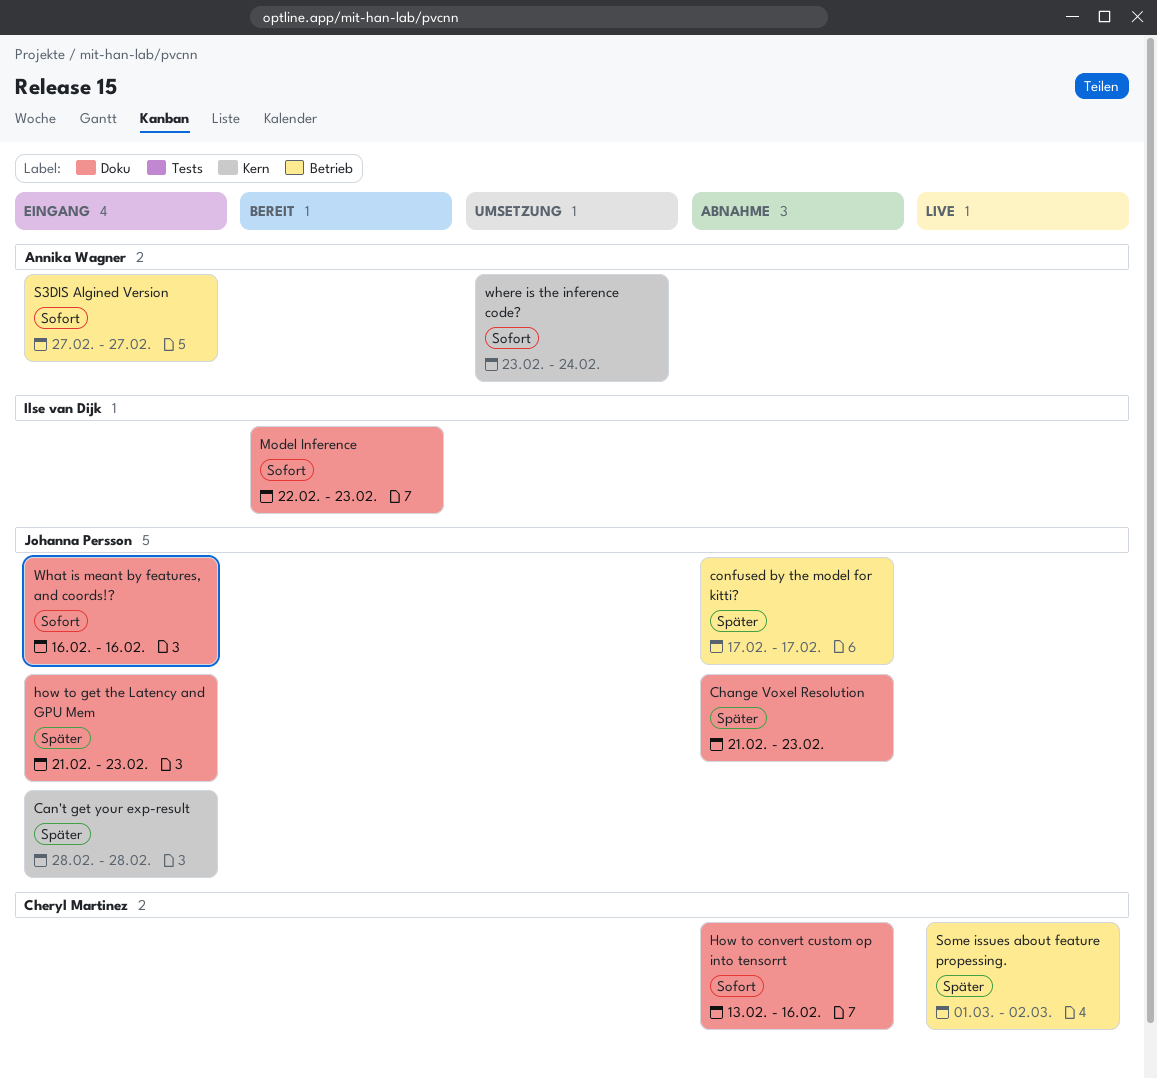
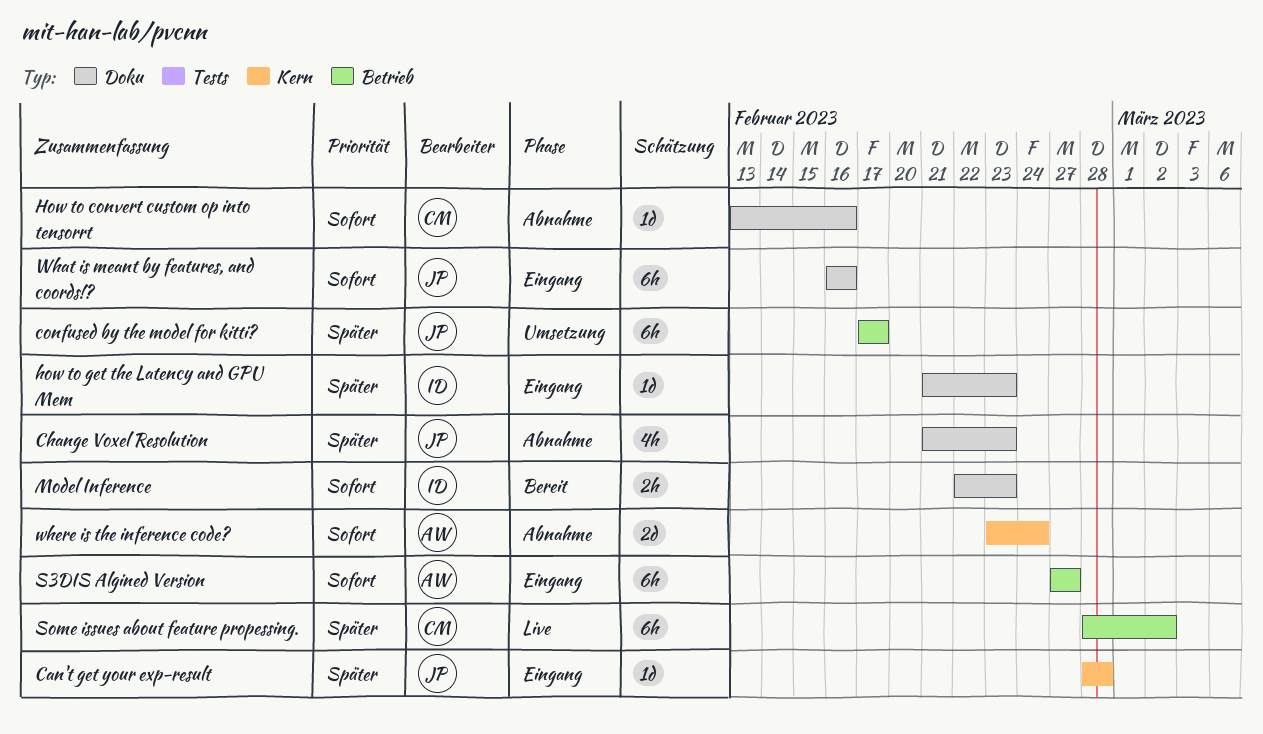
confused by the model for kitti?, status: Abnahme -> Umsetzung
how to get the Latency and GPU Mem, owner: Johanna Persson -> Ilse van Dijk
Some issues about feature propessing., start: Mar 1 -> Feb 28
where is the inference code?, status: Umsetzung -> Abnahme

